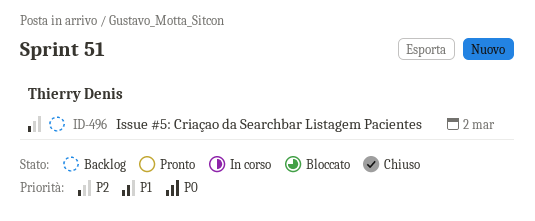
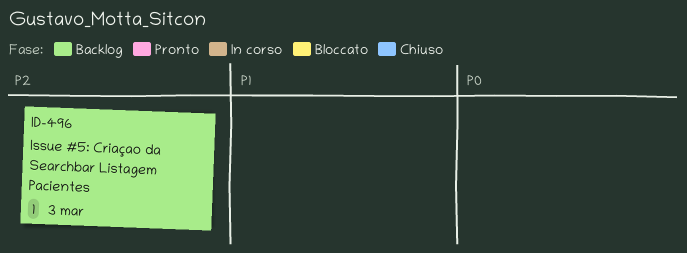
ID-496, due: Mar 2 -> Mar 3

